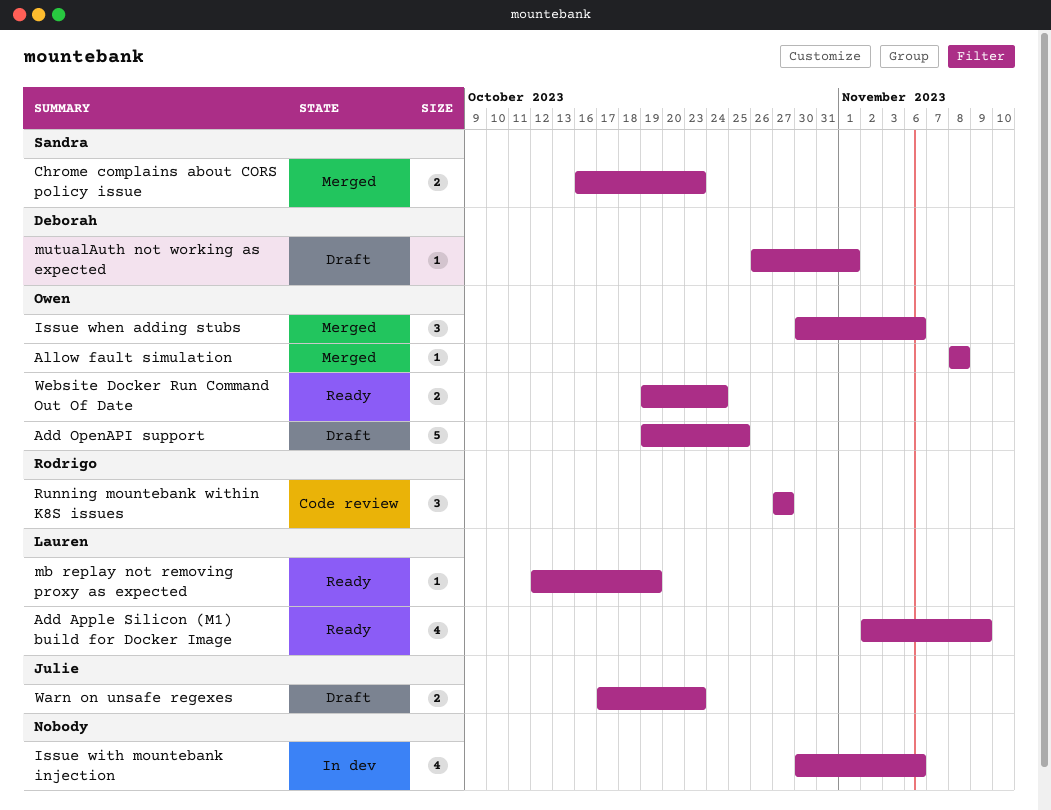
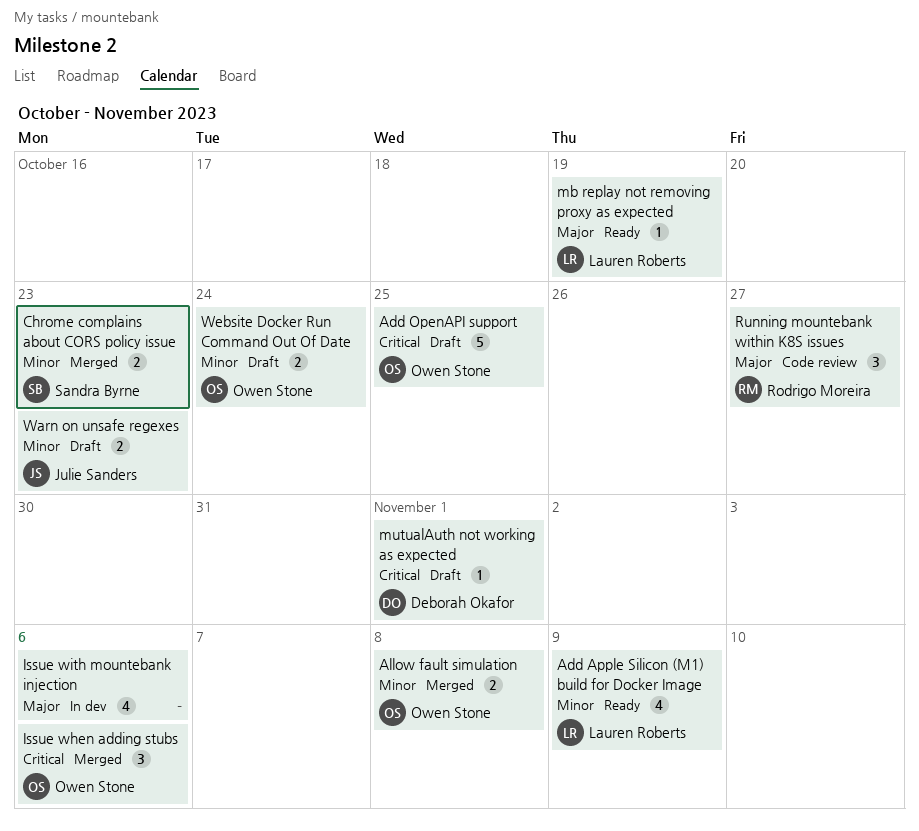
Allow fault simulation, estimate: 1 -> 2
Website Docker Run Command Out Of Date, status: Ready -> Draft

